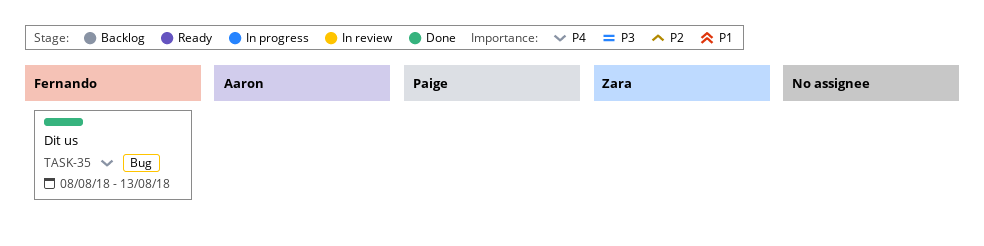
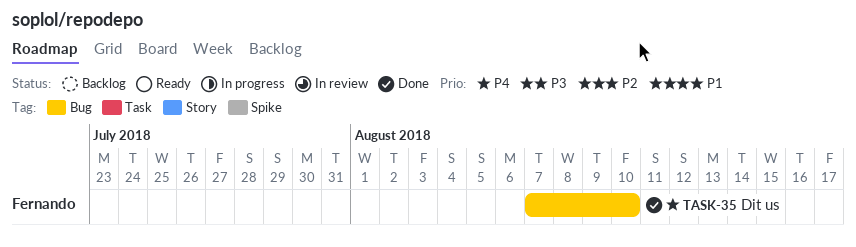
TASK-35, start: Aug 8 -> Aug 7
TASK-35, due: Aug 13 -> Aug 10

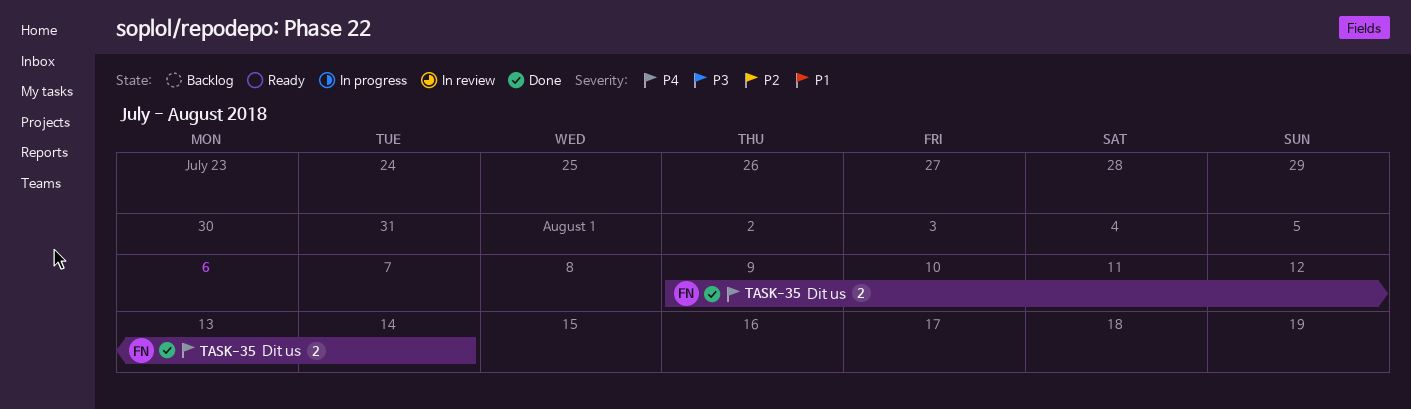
TASK-35, start: Aug 7 -> Aug 9
TASK-35, due: Aug 10 -> Aug 14

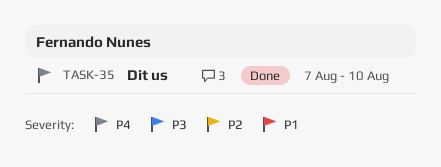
TASK-35, start: Aug 9 -> Aug 7
TASK-35, due: Aug 14 -> Aug 10

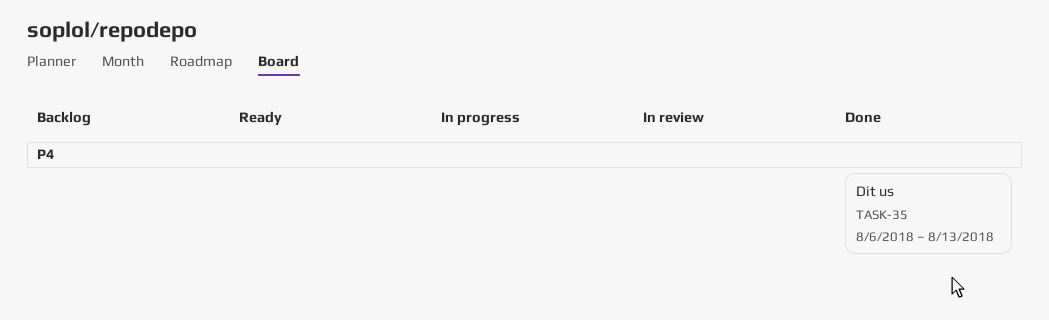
TASK-35, start: Aug 7 -> Aug 6
TASK-35, due: Aug 10 -> Aug 13

